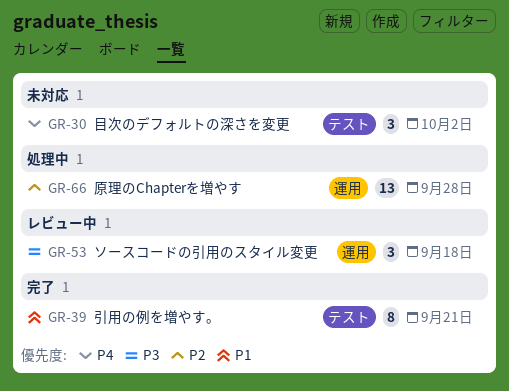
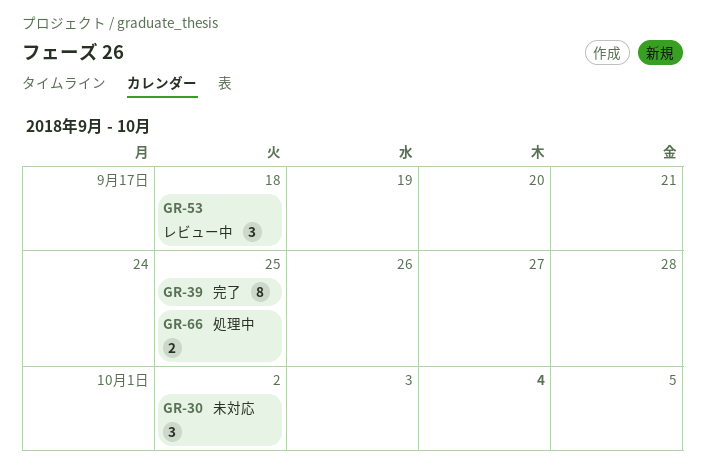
GR-39, due: Sep 21 -> Sep 25
GR-66, estimate: 13 -> 2
GR-66, due: Sep 28 -> Sep 25

